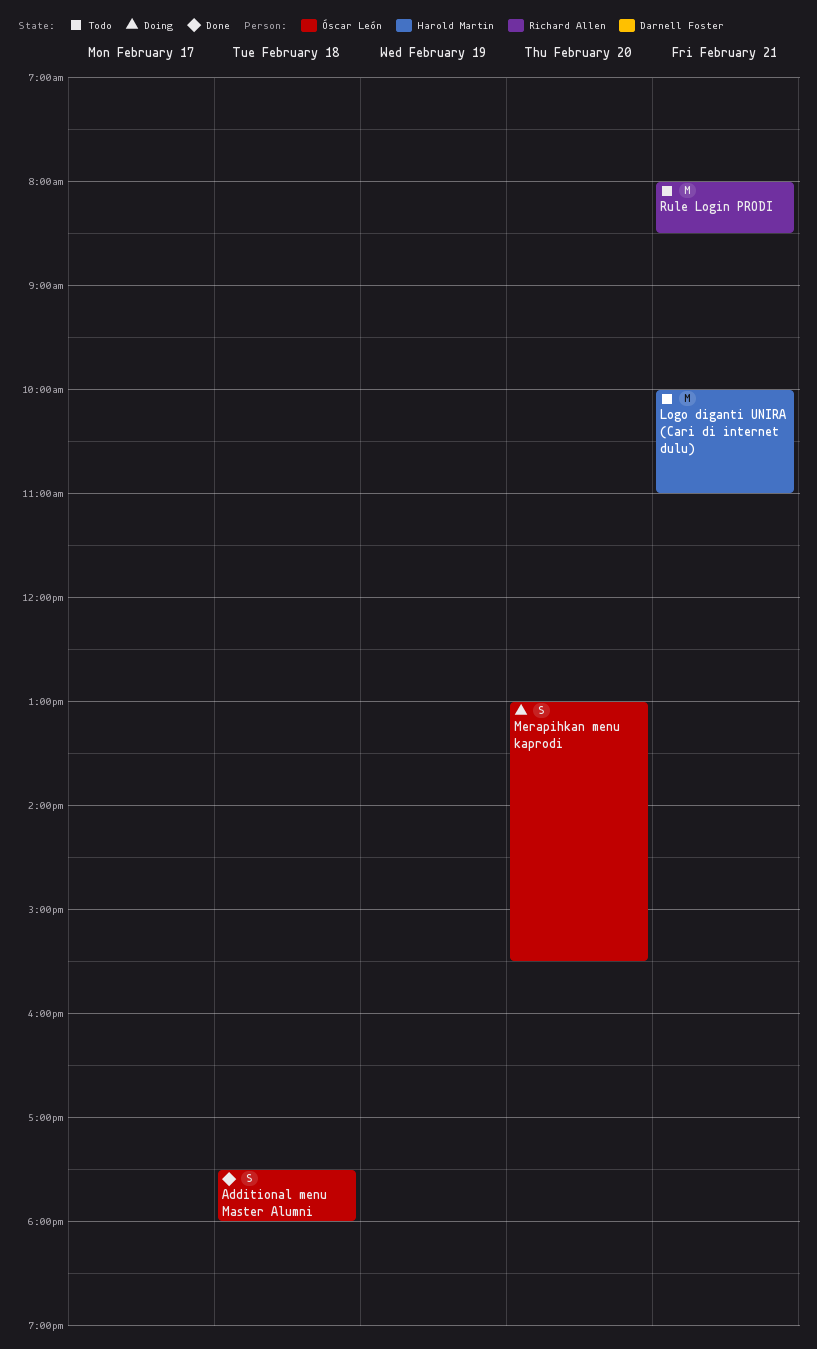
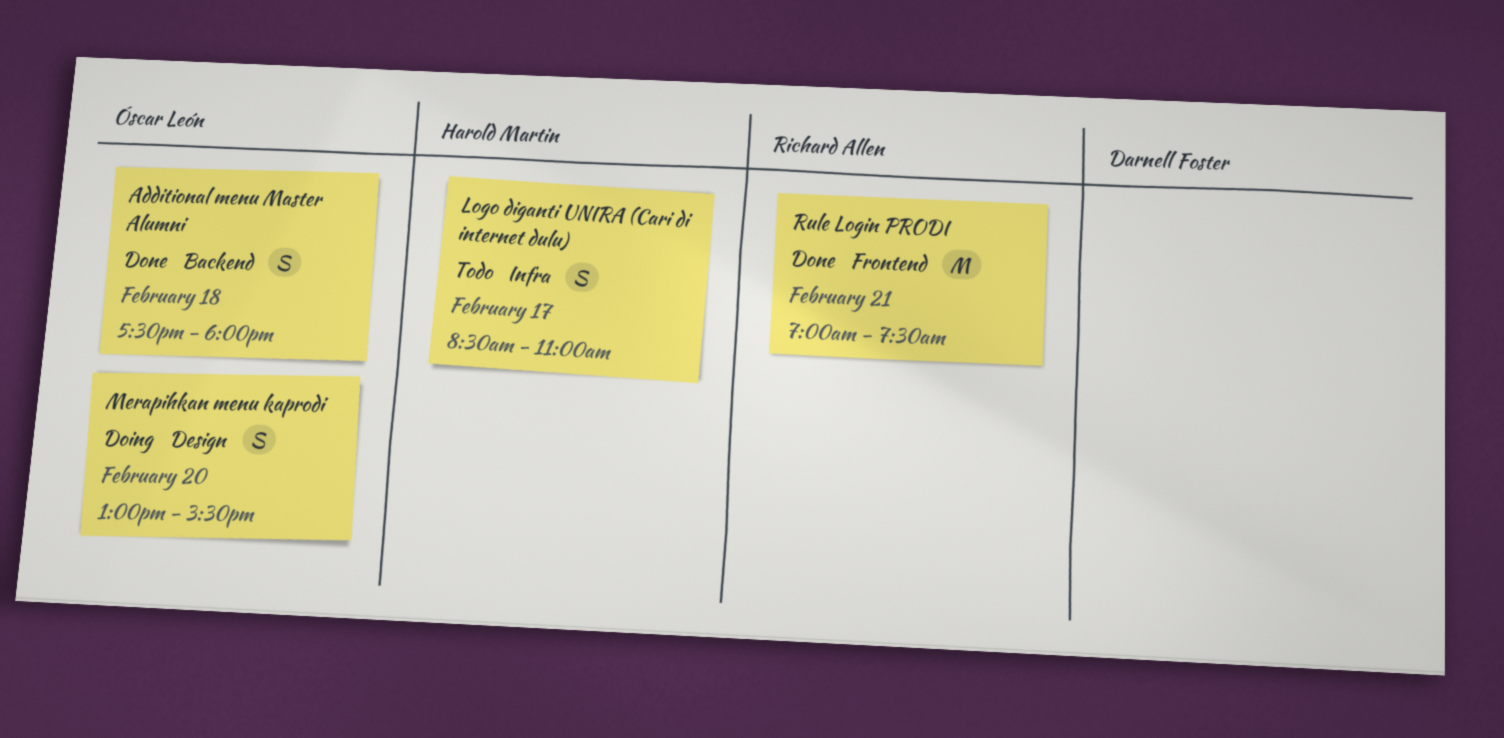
Logo diganti UNIRA (Cari di internet dulu), estimate: M -> S
Logo diganti UNIRA (Cari di internet dulu), day: Feb 21 -> Feb 17
Logo diganti UNIRA (Cari di internet dulu), begins: 10:00 -> 08:30
Rule Login PRODI, status: Todo -> Done
Rule Login PRODI, begins: 08:00 -> 07:00
Rule Login PRODI, ends: 08:30 -> 07:30

